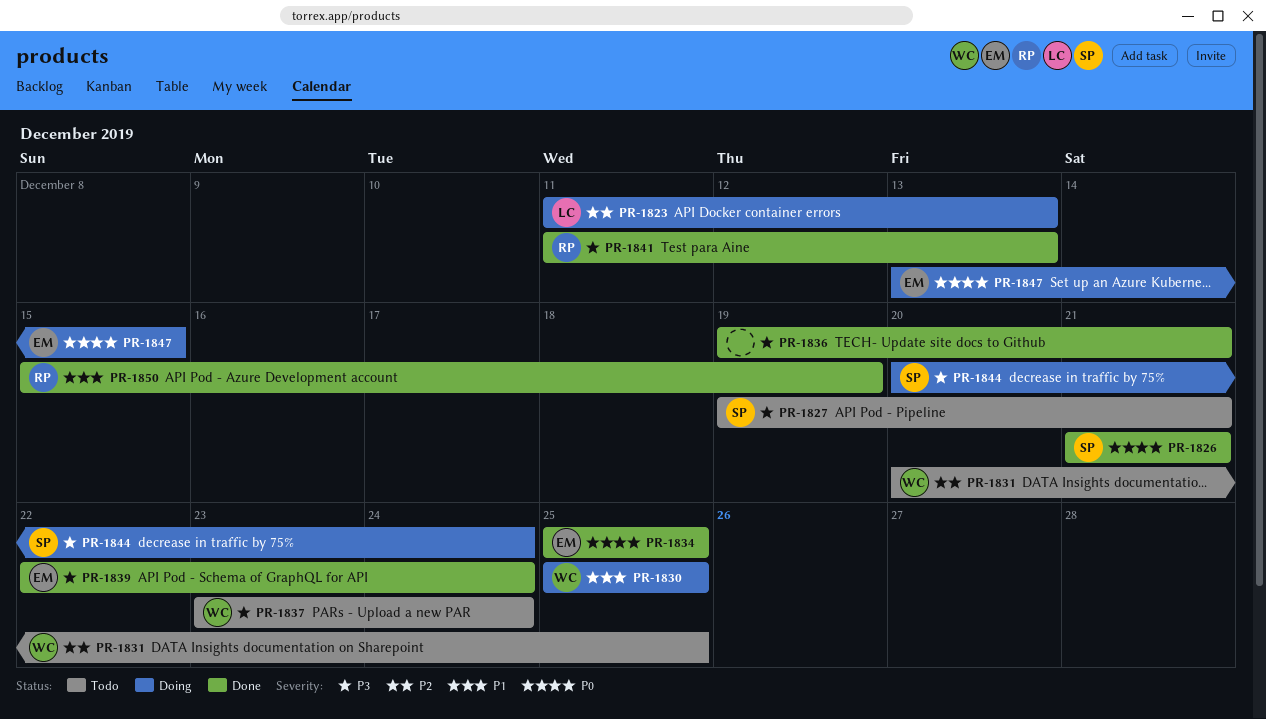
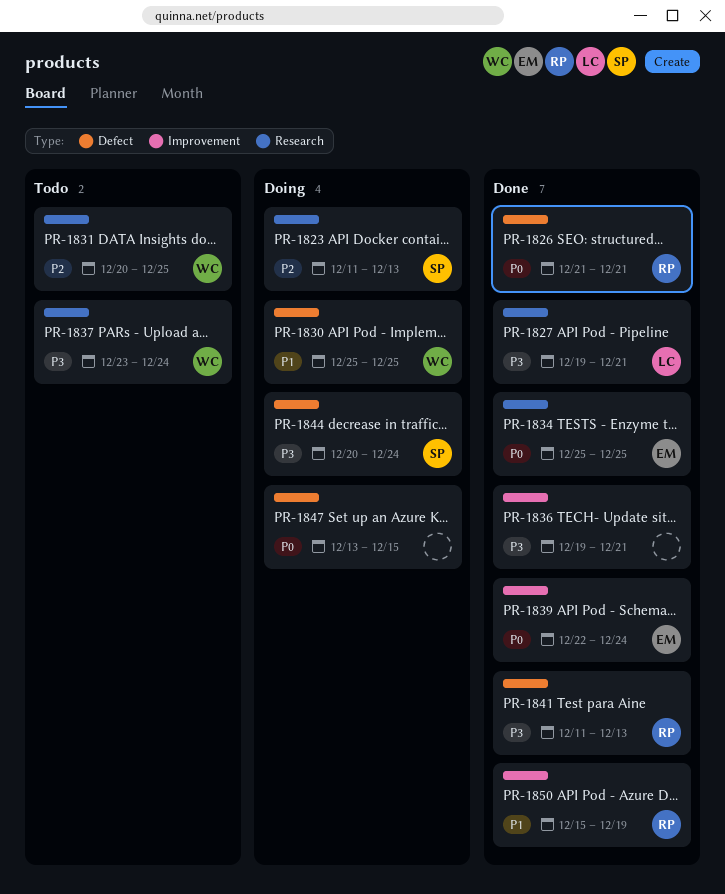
PR-1823, owner: LC -> SP
PR-1826, owner: SP -> RP
PR-1827, status: Todo -> Done
PR-1827, owner: SP -> LC
PR-1839, priority: P3 -> P0
PR-1847, owner: EM -> none

